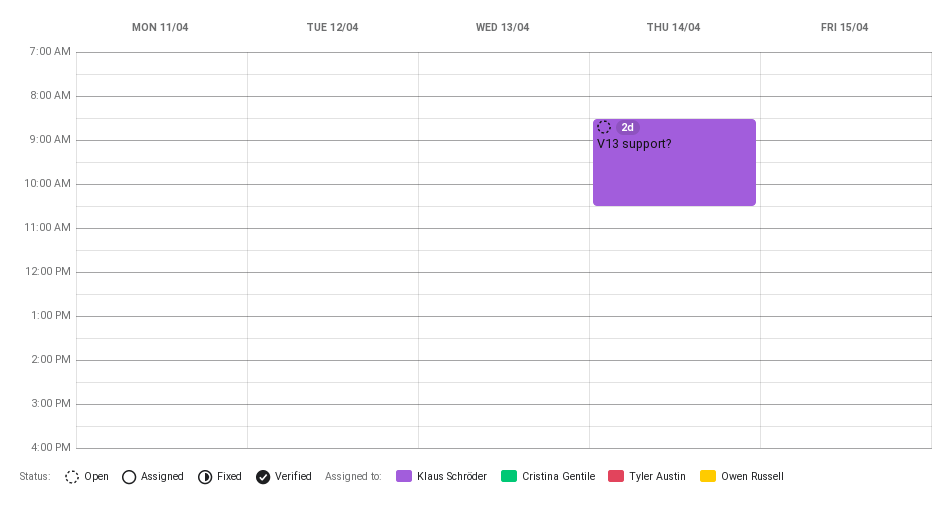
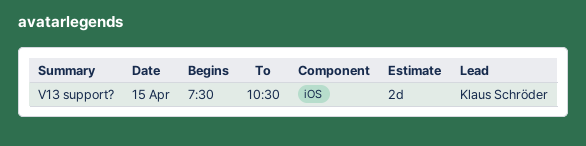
V13 support?, day: Apr 14 -> Apr 15
V13 support?, begins: 08:30 -> 07:30

